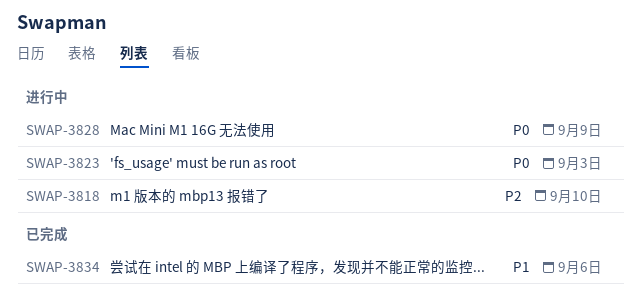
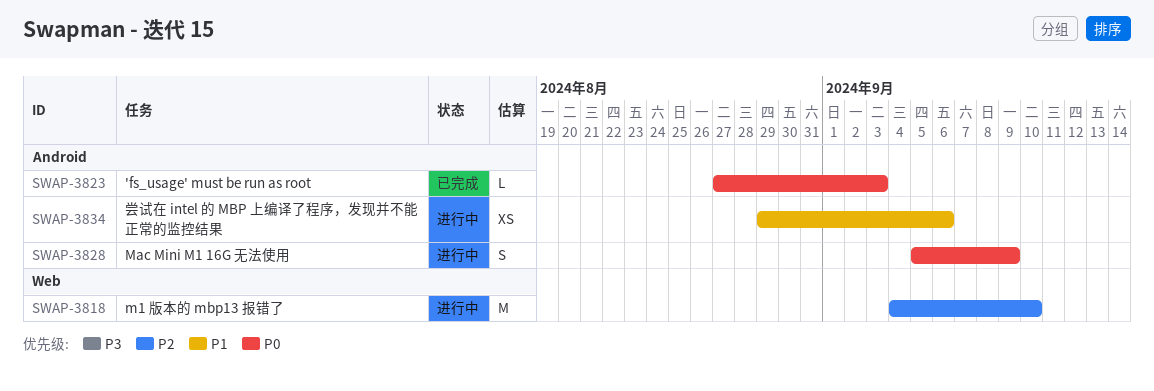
SWAP-3823, status: 进行中 -> 已完成
SWAP-3834, status: 已完成 -> 进行中

